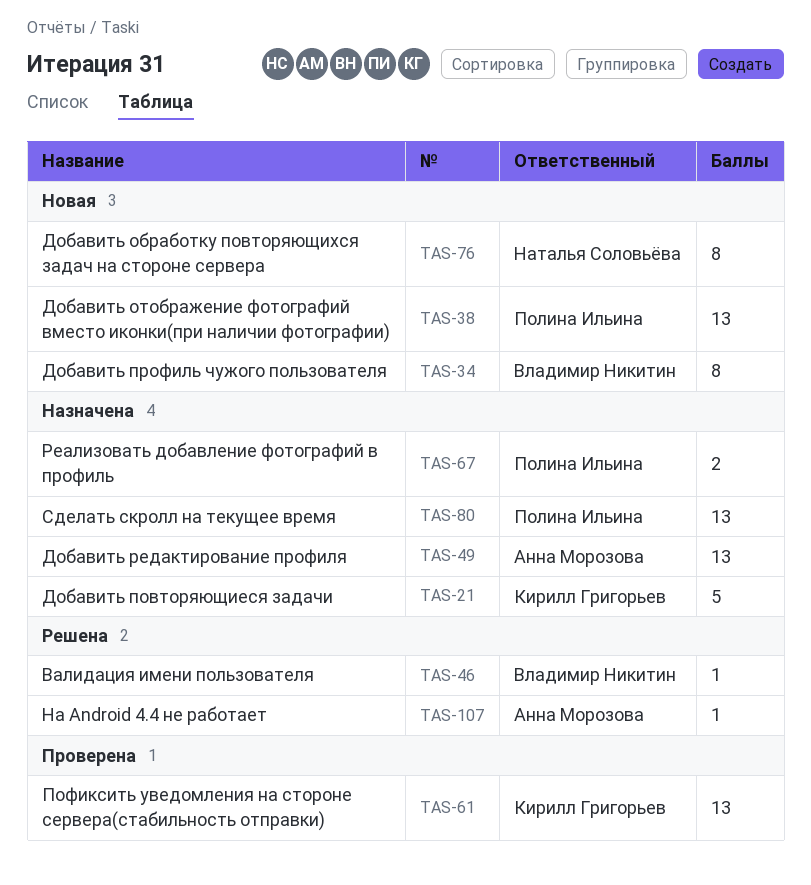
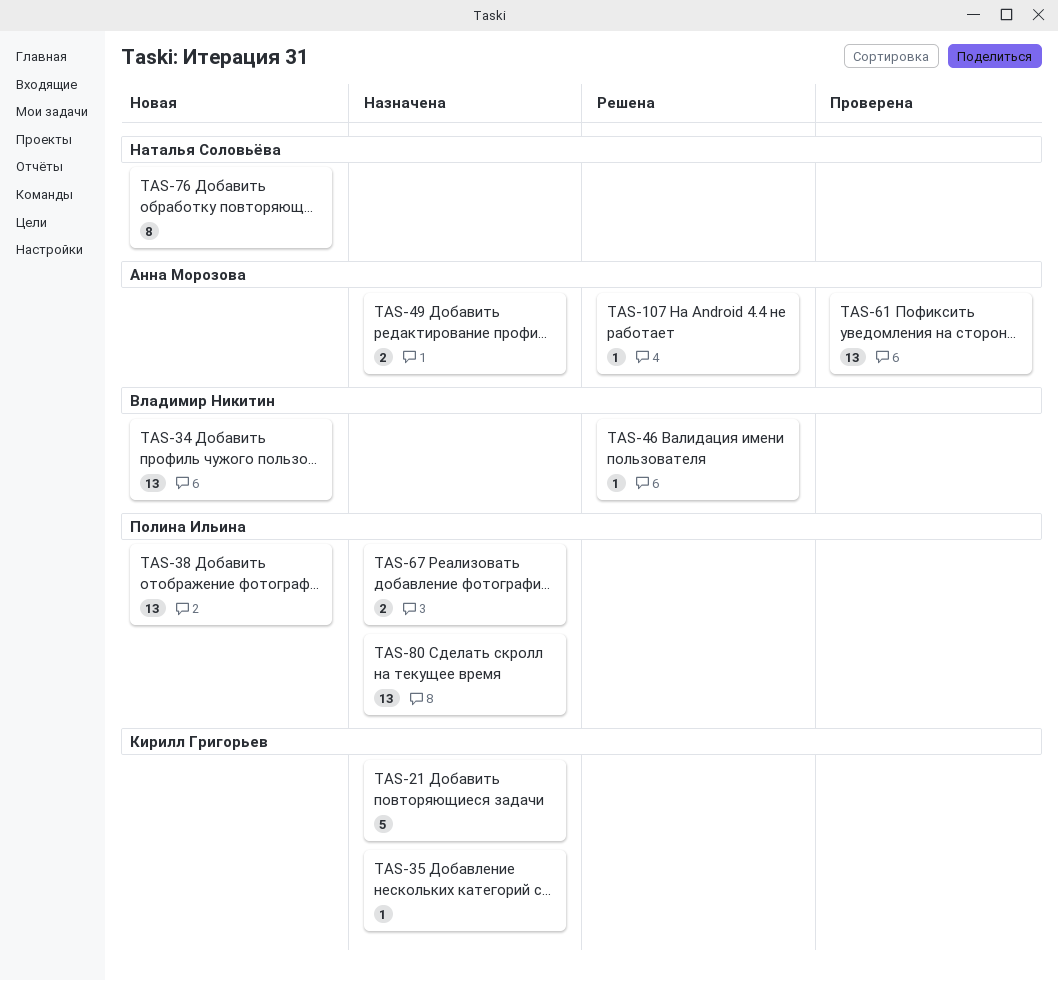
TAS-34, estimate: 8 -> 13
TAS-35: none -> present
TAS-49, estimate: 13 -> 2
TAS-61, owner: Кирилл Григорьев -> Анна Морозова

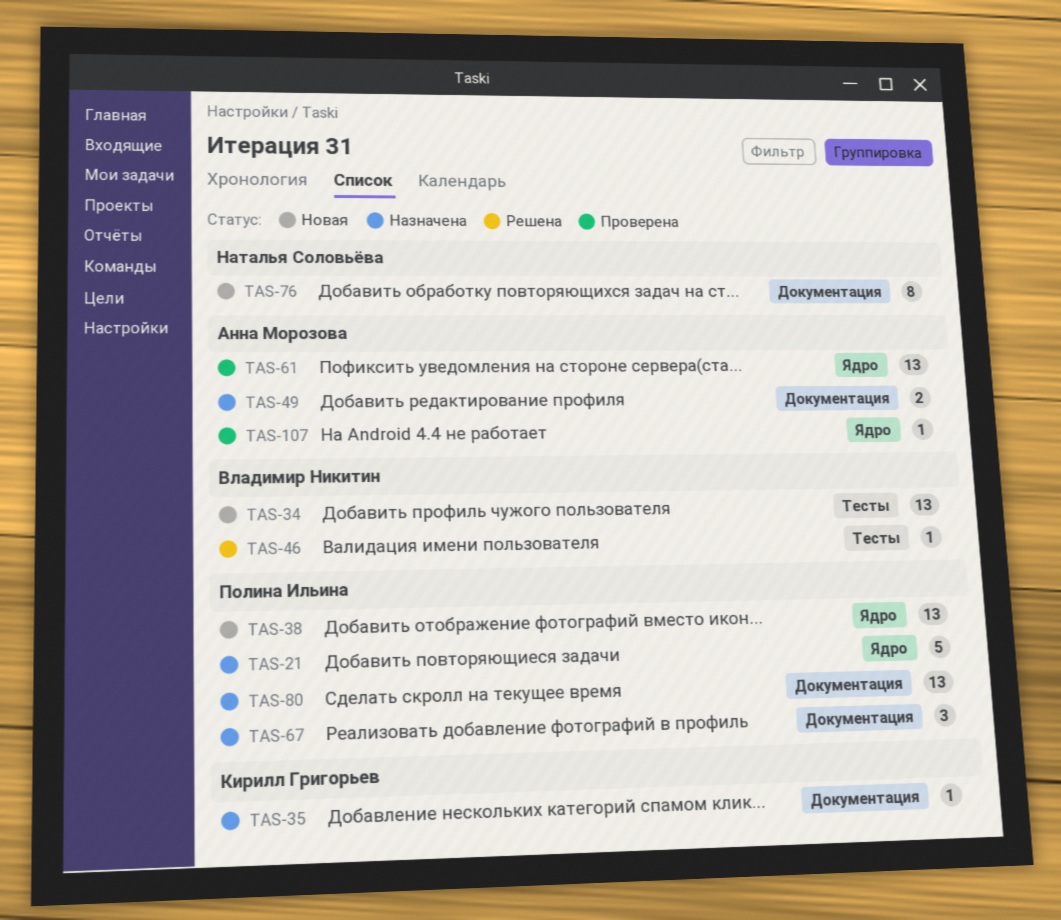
TAS-21, owner: Кирилл Григорьев -> Полина Ильина
TAS-67, estimate: 2 -> 3
TAS-107, status: Решена -> Проверена

